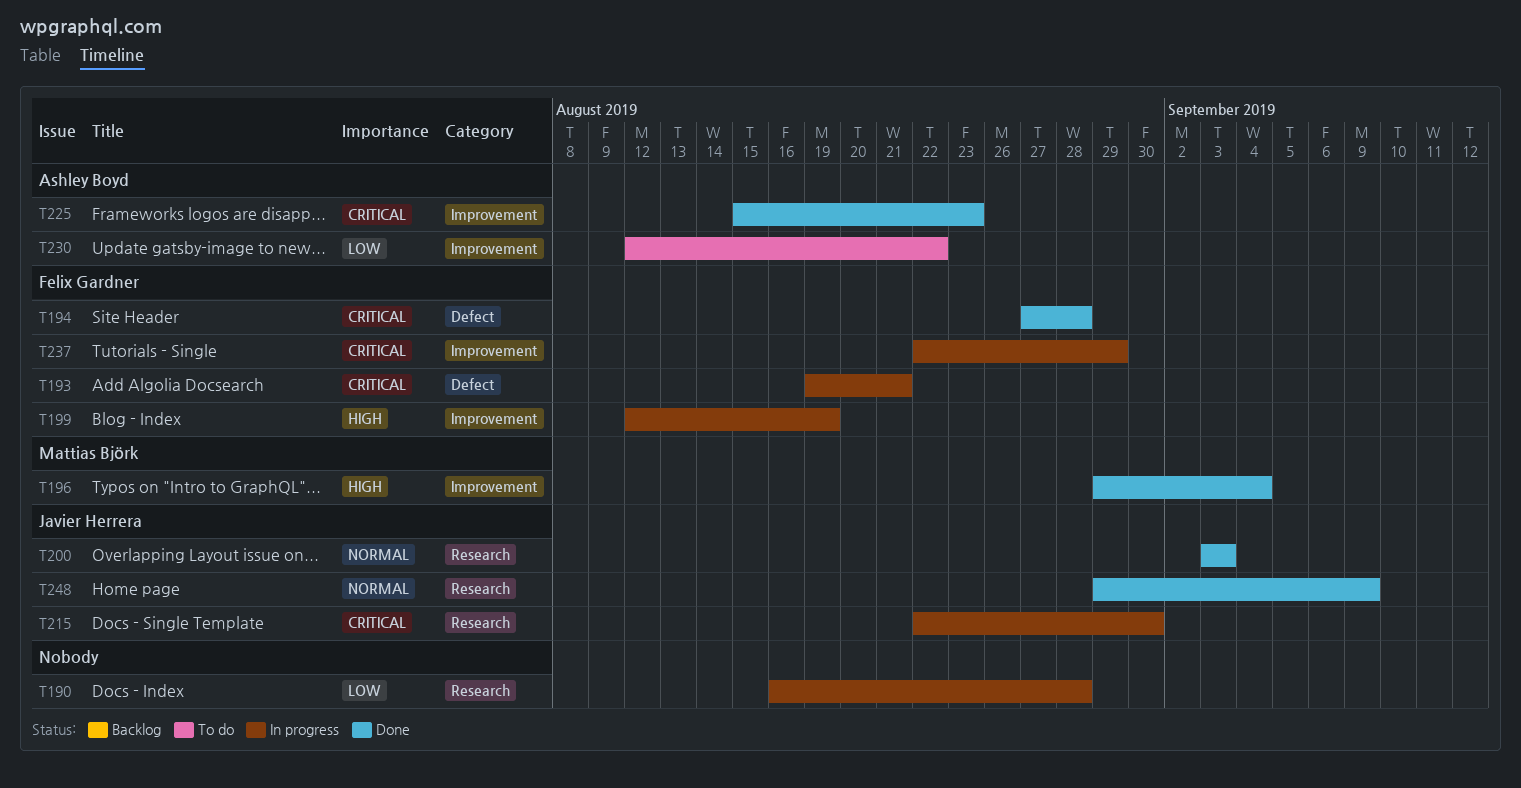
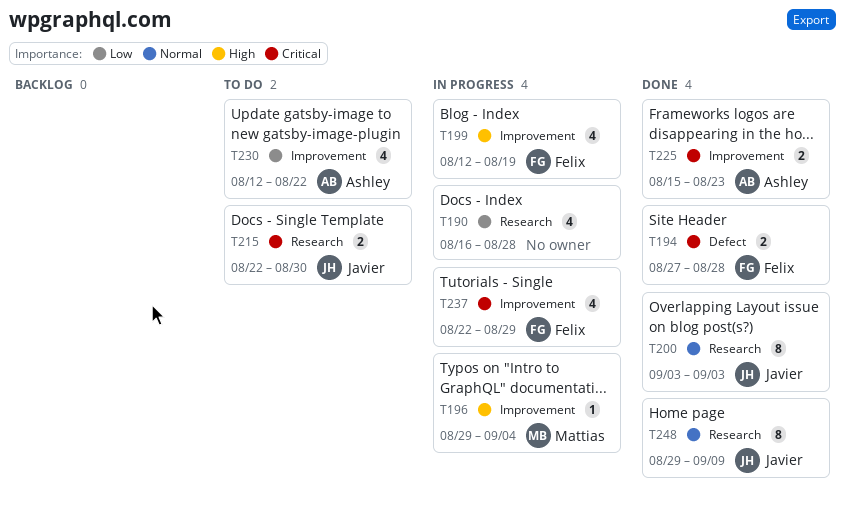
T193: present -> none
T196, status: Done -> In progress
T215, status: In progress -> To do

